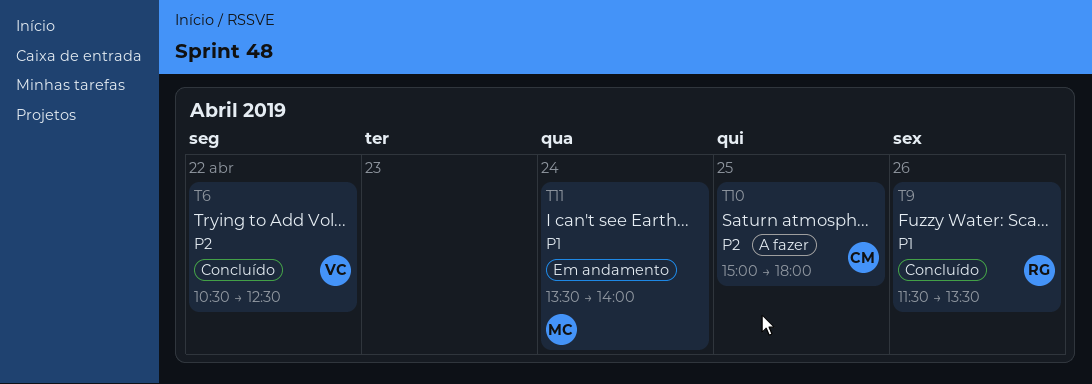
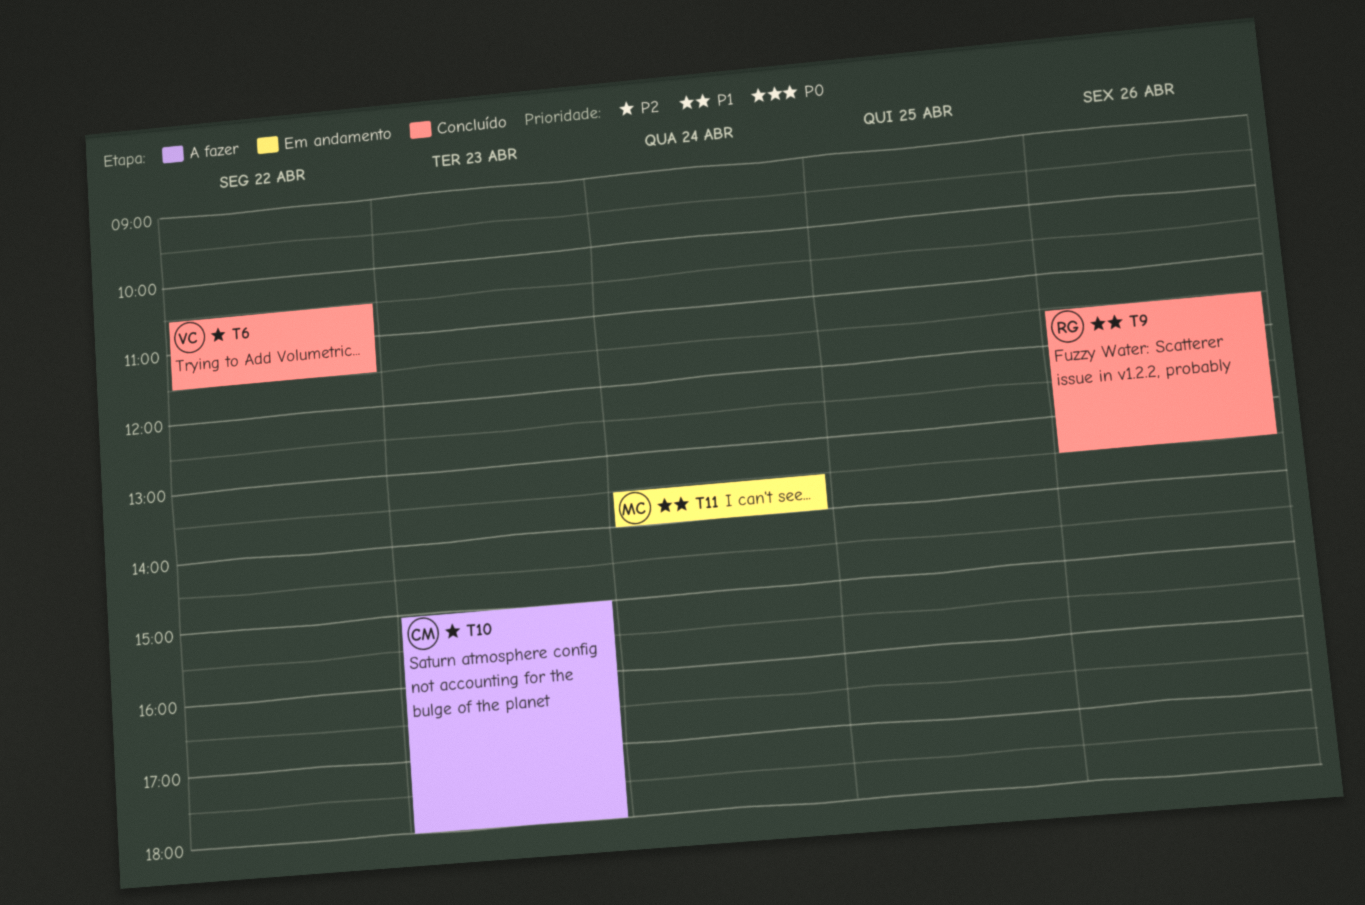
T6, ends: 12:30 -> 11:30
T10, day: Apr 25 -> Apr 23

